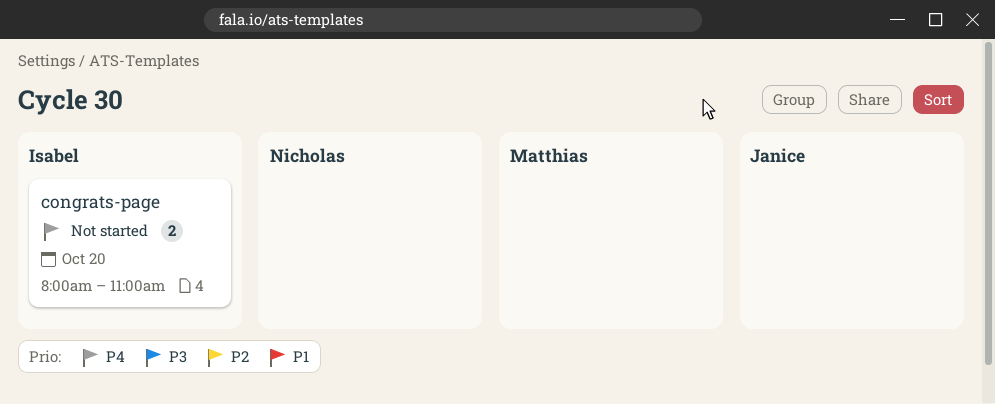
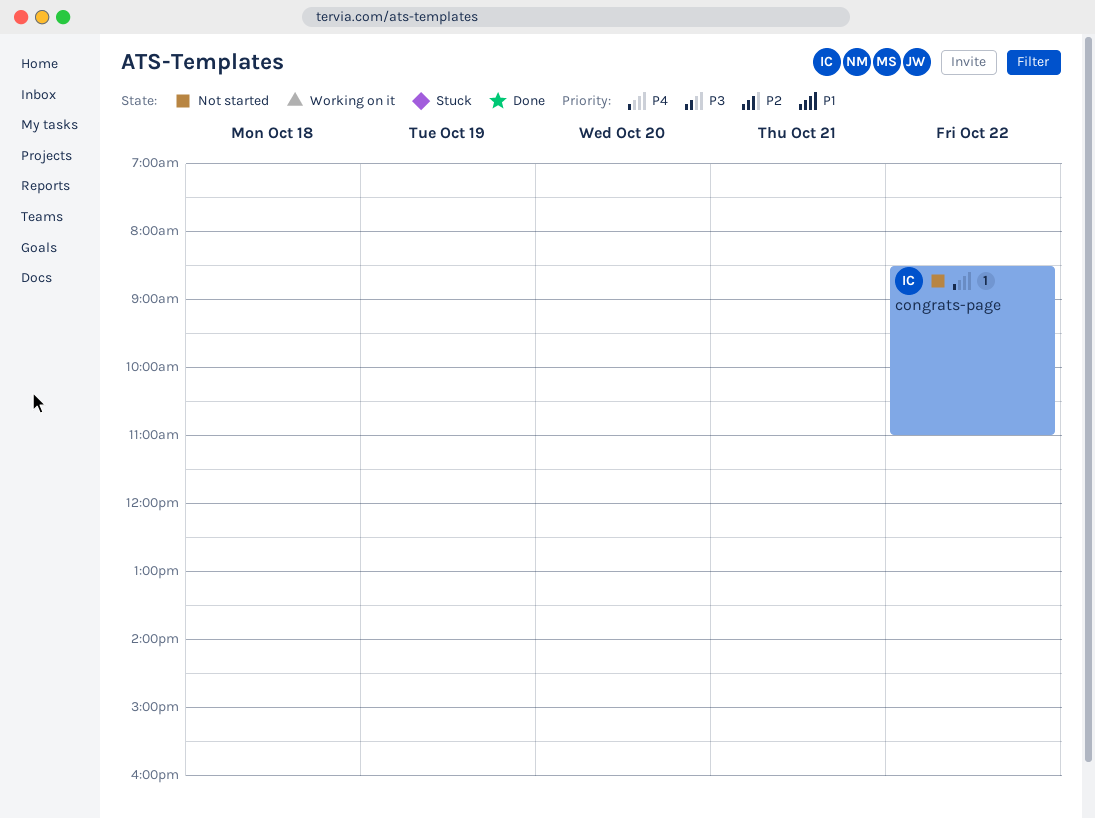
congrats-page, estimate: 2 -> 1
congrats-page, day: Oct 20 -> Oct 22
congrats-page, begins: 08:00 -> 08:30

